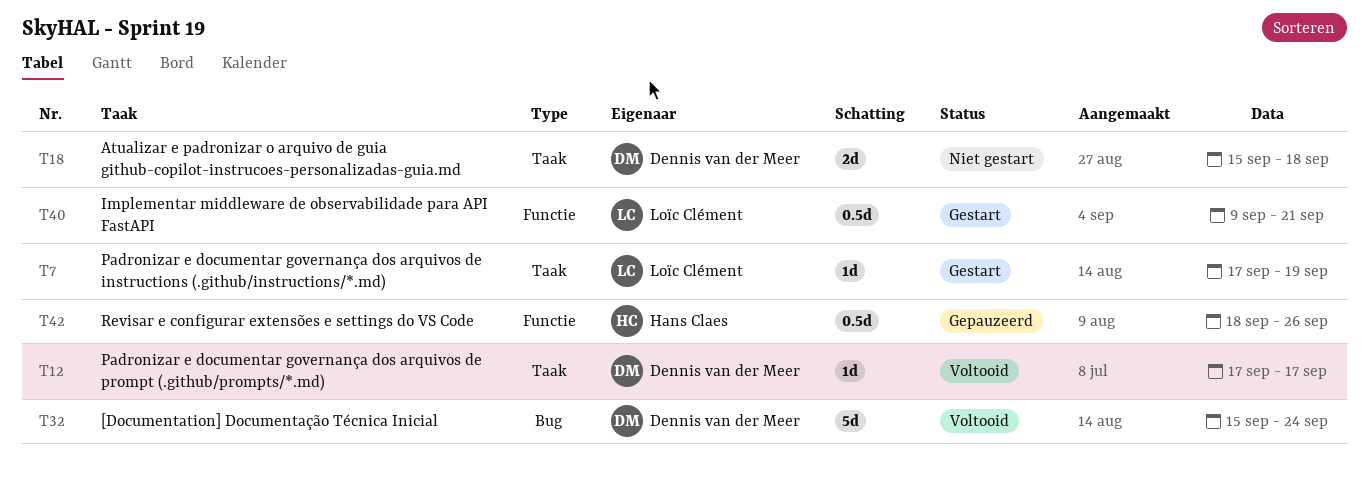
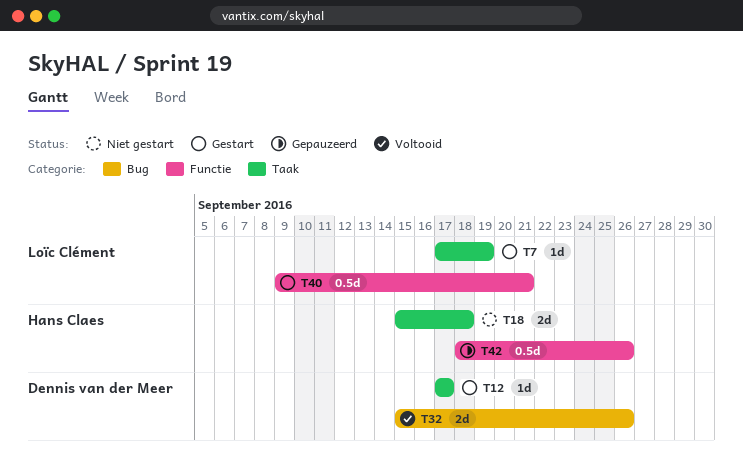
T12, status: Voltooid -> Gestart
T18, owner: Dennis van der Meer -> Hans Claes
T32, estimate: 5d -> 2d
T32, due: Sep 24 -> Sep 26

